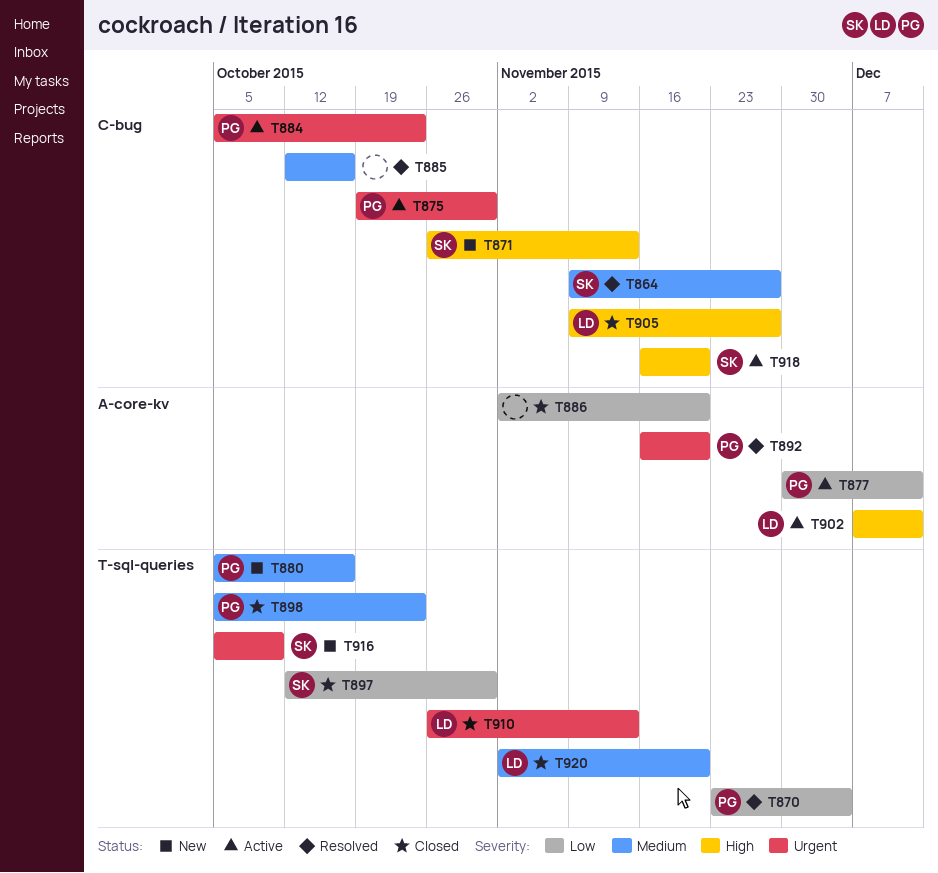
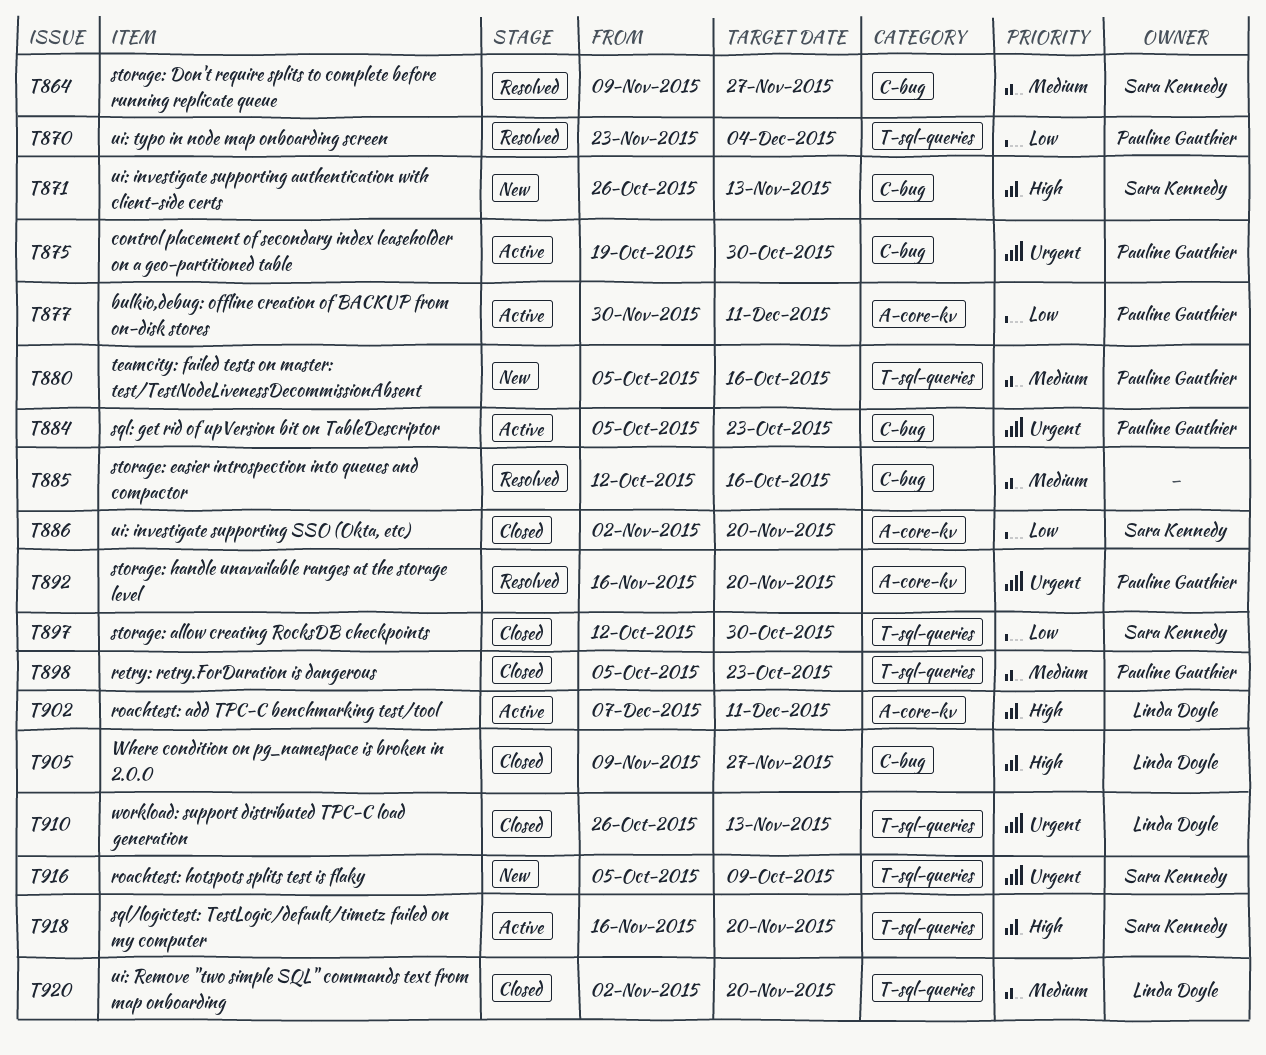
T886, owner: none -> Sara Kennedy
T918, label: C-bug -> T-sql-queries

